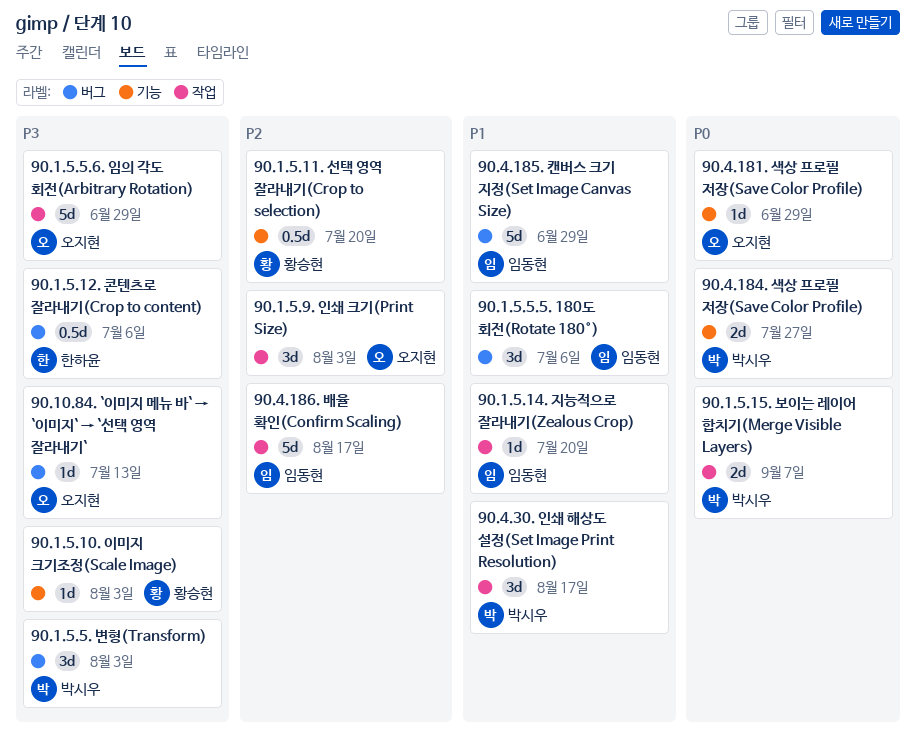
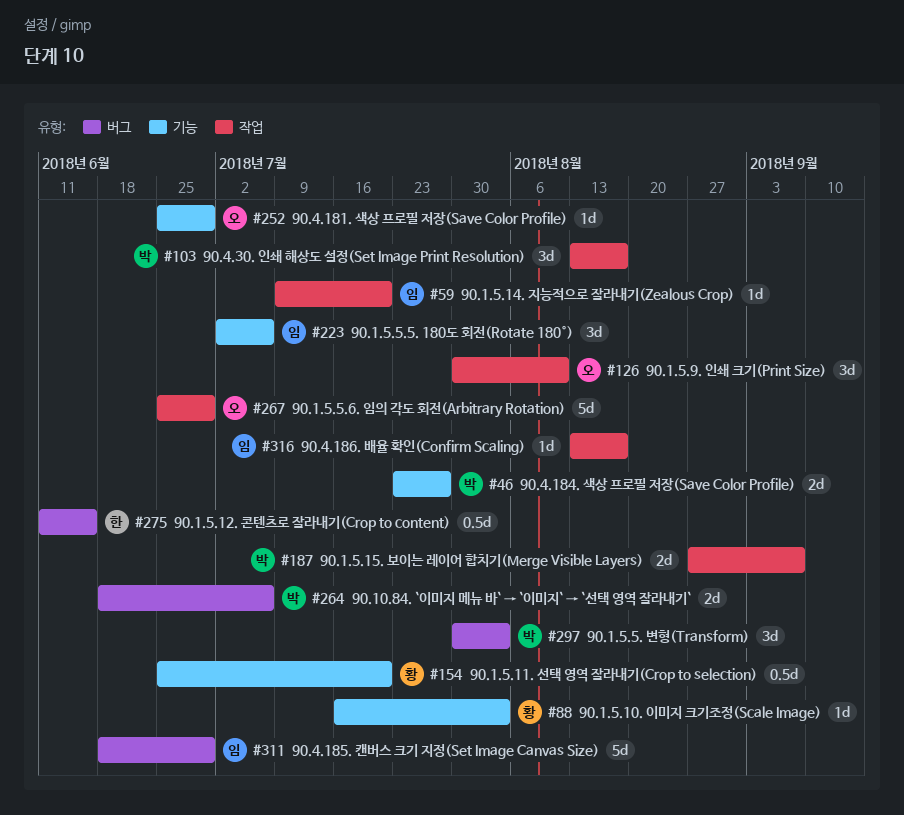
90.1.5.12. 콘텐츠로 잘라내기(Crop to content), due: Jul 6 -> Jun 15
90.1.5.5.5. 180도 회전(Rotate 180°), label: 버그 -> 기능
90.1.5.9. 인쇄 크기(Print Size), due: Aug 3 -> Aug 10
90.10.84. `이미지 메뉴 바` → `이미지` → `선택 영역 잘라내기`, owner: 오지현 -> 박시우
90.10.84. `이미지 메뉴 바` → `이미지` → `선택 영역 잘라내기`, estimate: 1d -> 2d
90.10.84. `이미지 메뉴 바` → `이미지` → `선택 영역 잘라내기`, due: Jul 13 -> Jul 6
90.4.186. 배율 확인(Confirm Scaling), estimate: 5d -> 1d

